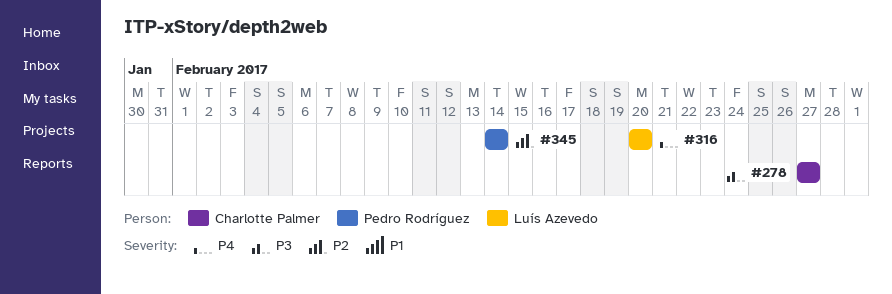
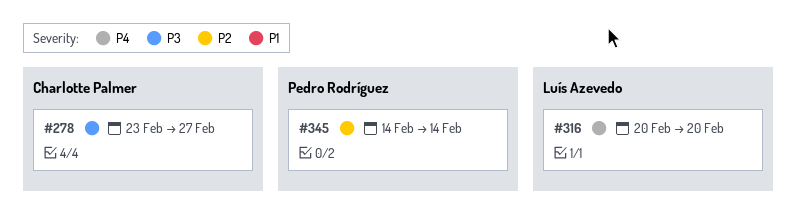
#278, start: Feb 27 -> Feb 23

